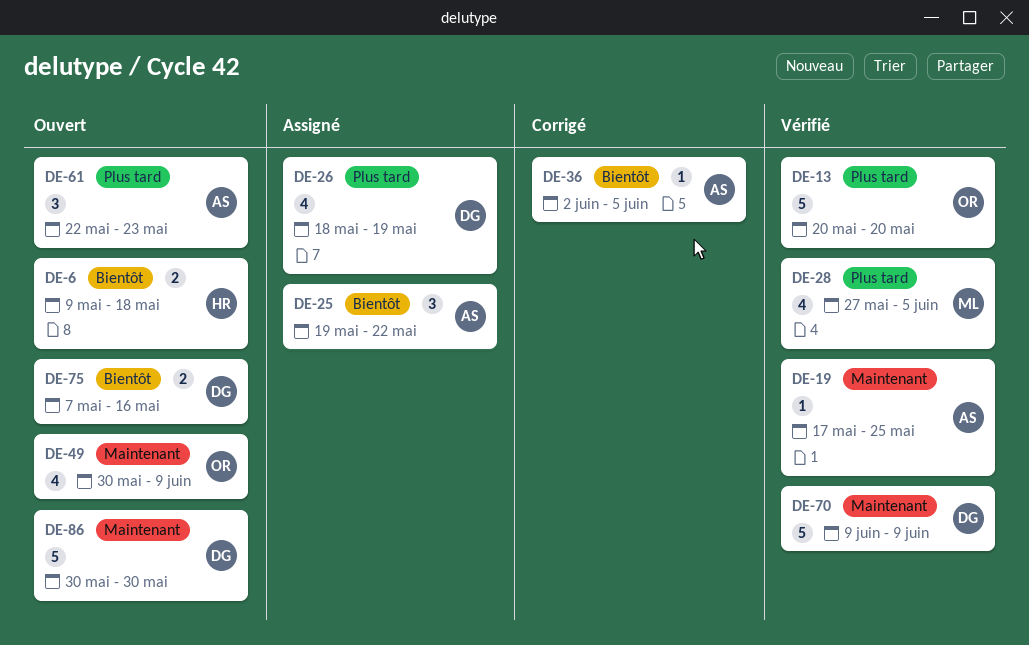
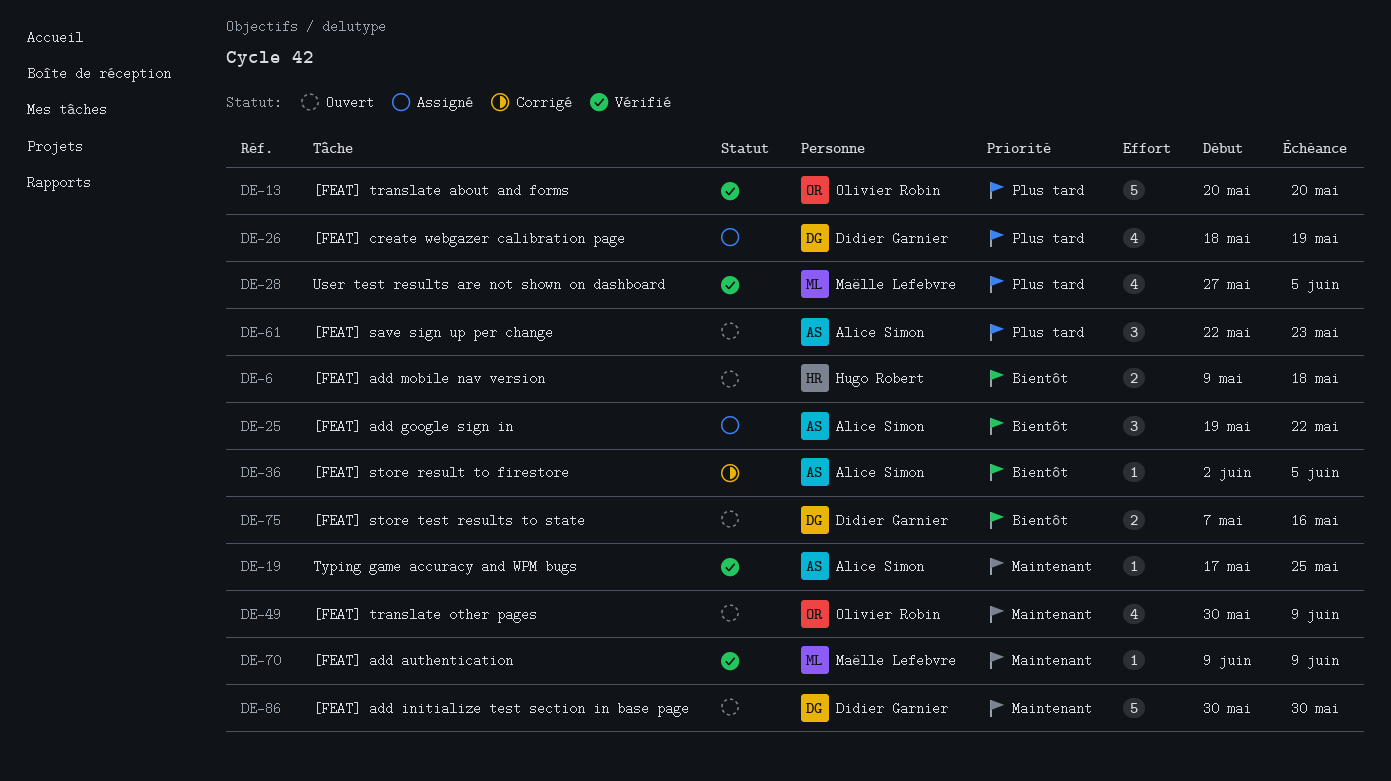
DE-70, owner: Didier Garnier -> Maëlle Lefebvre
DE-70, estimate: 5 -> 1

